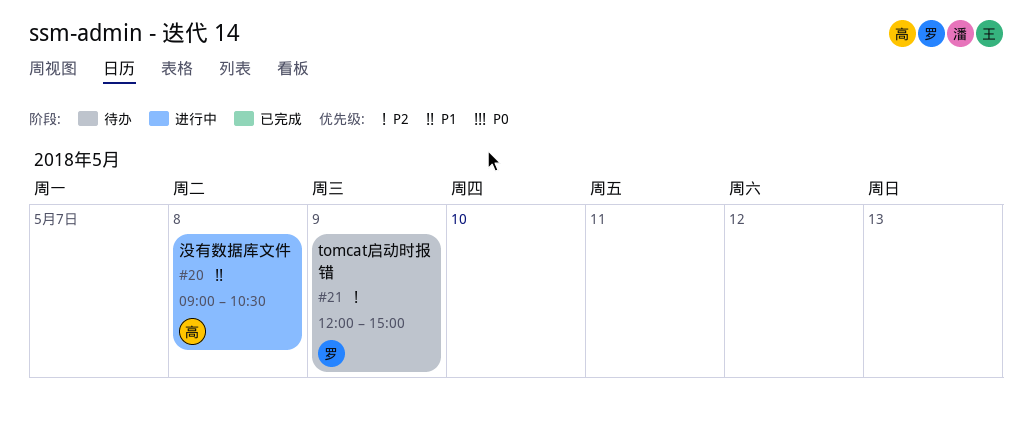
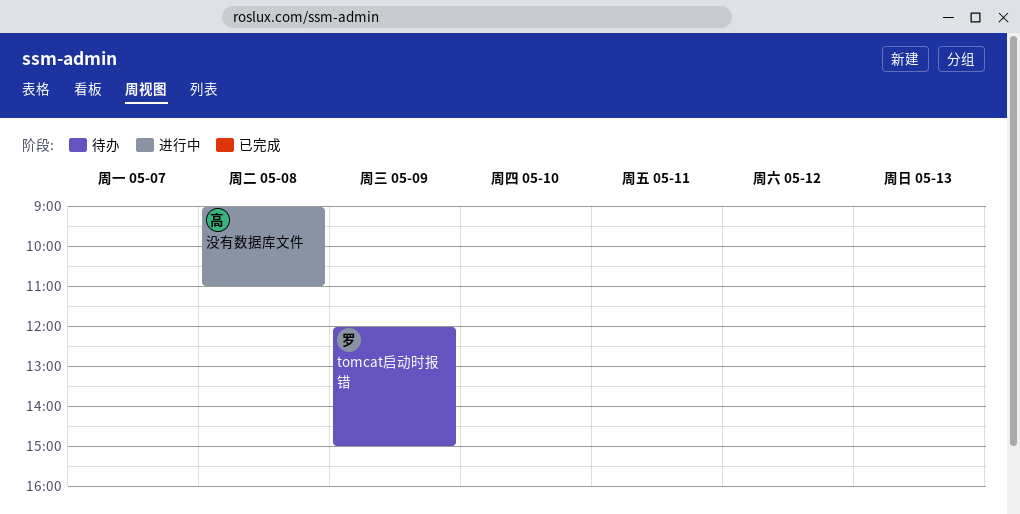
没有数据库文件, ends: 10:30 -> 11:00

